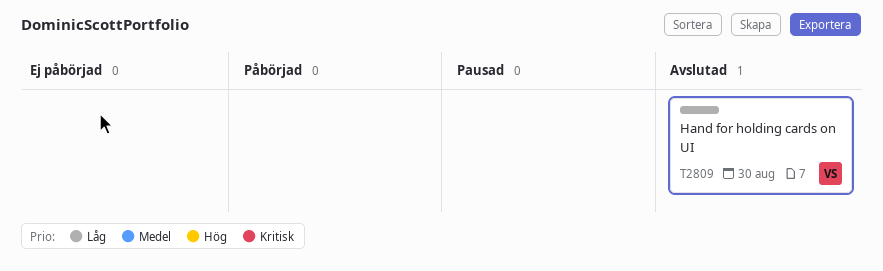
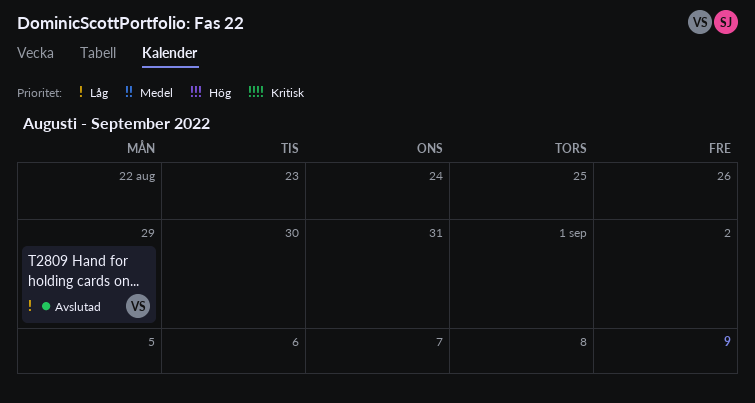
T2809, due: Aug 30 -> Aug 29

